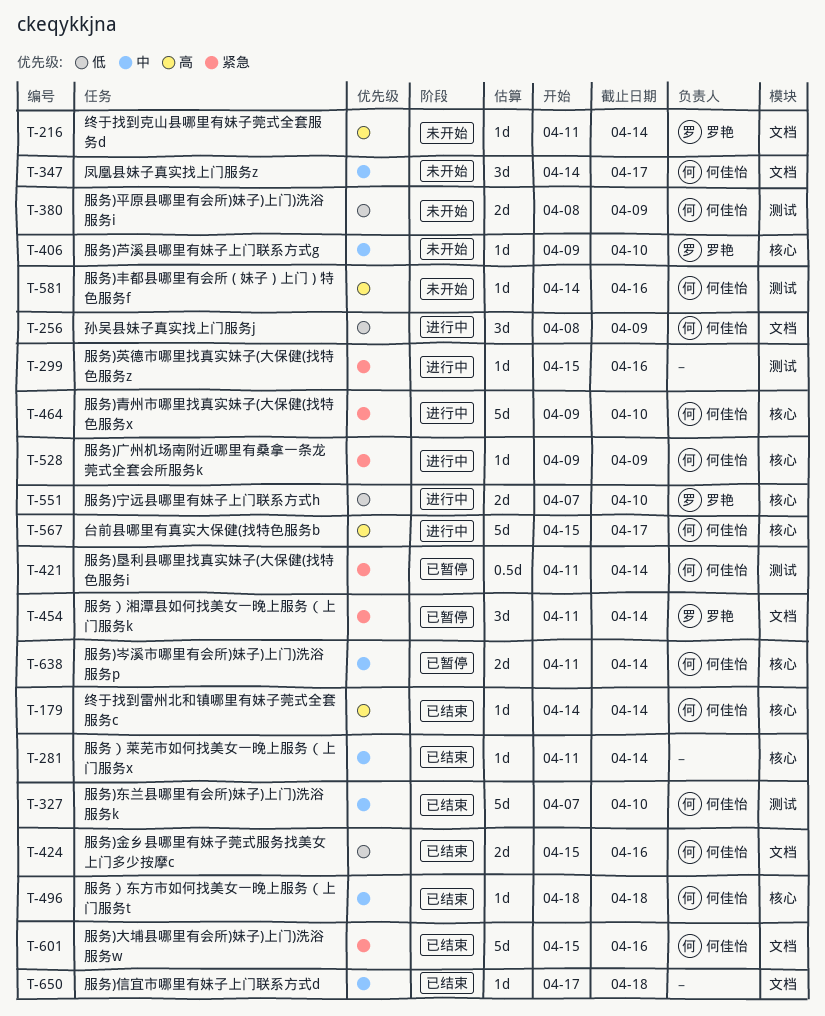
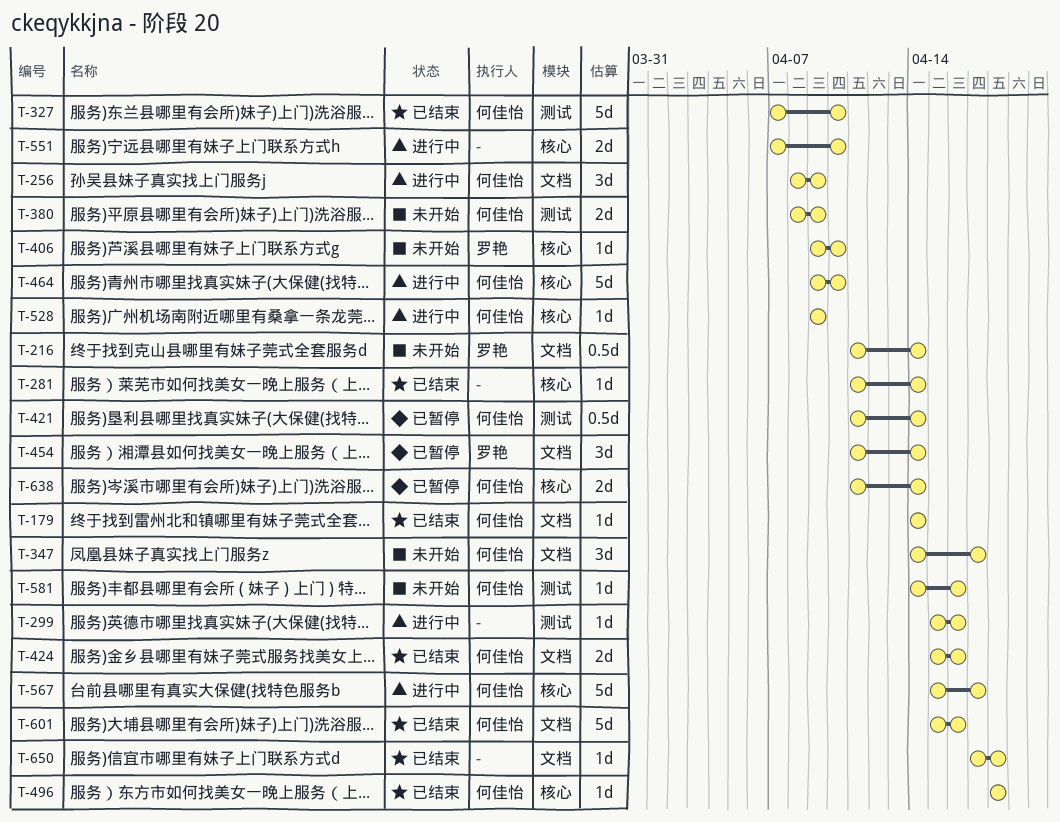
T-179, label: 核心 -> 文档
T-216, estimate: 1d -> 0.5d
T-551, owner: 罗艳 -> none

